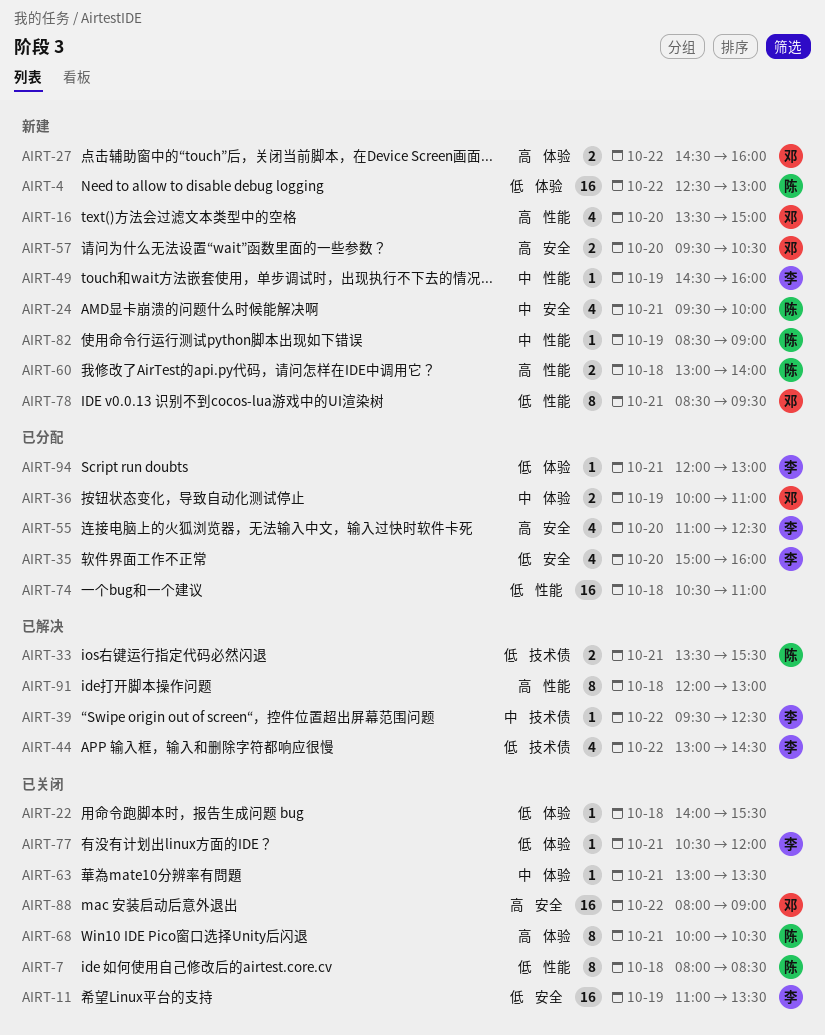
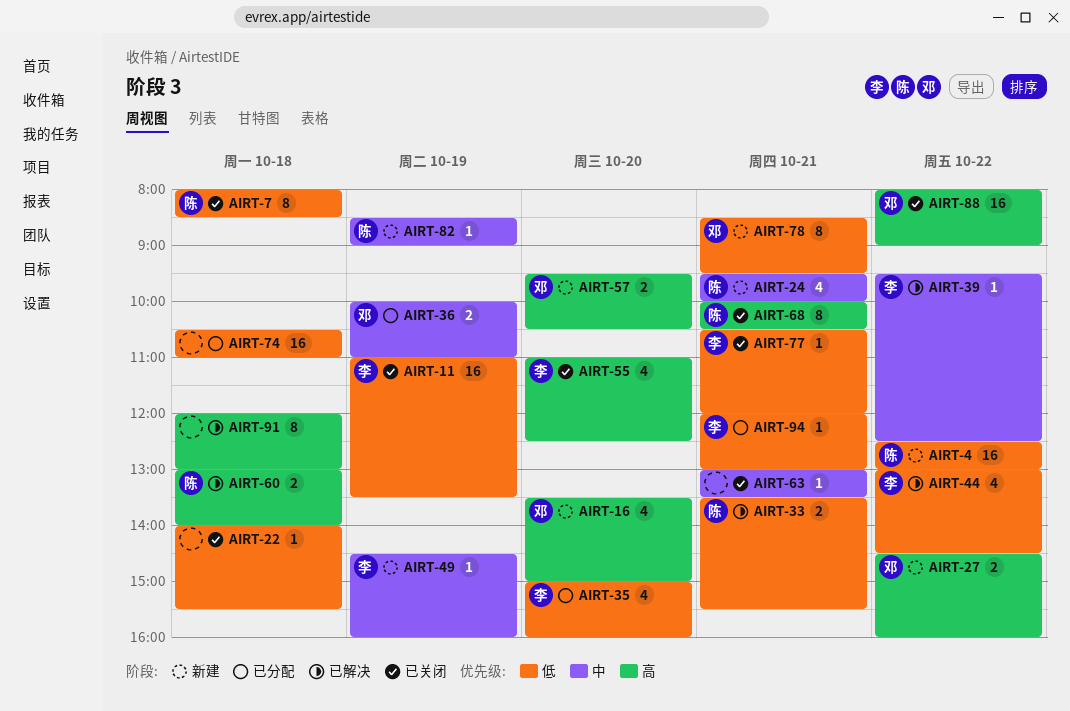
AIRT-55, status: 已分配 -> 已关闭
AIRT-60, status: 新建 -> 已解决

